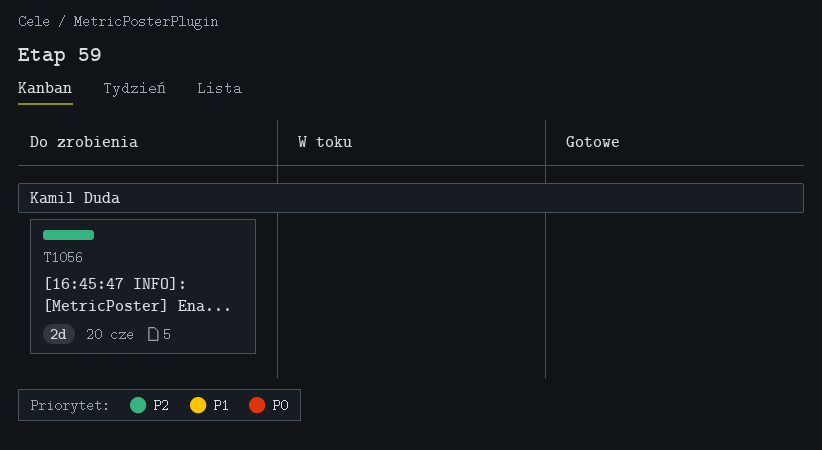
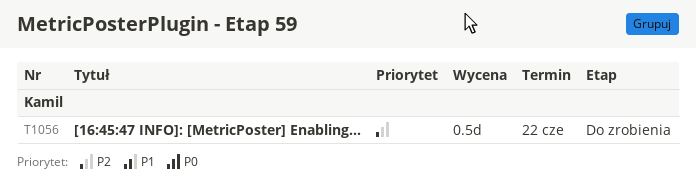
T1056, estimate: 2d -> 0.5d
T1056, due: Jun 20 -> Jun 22

